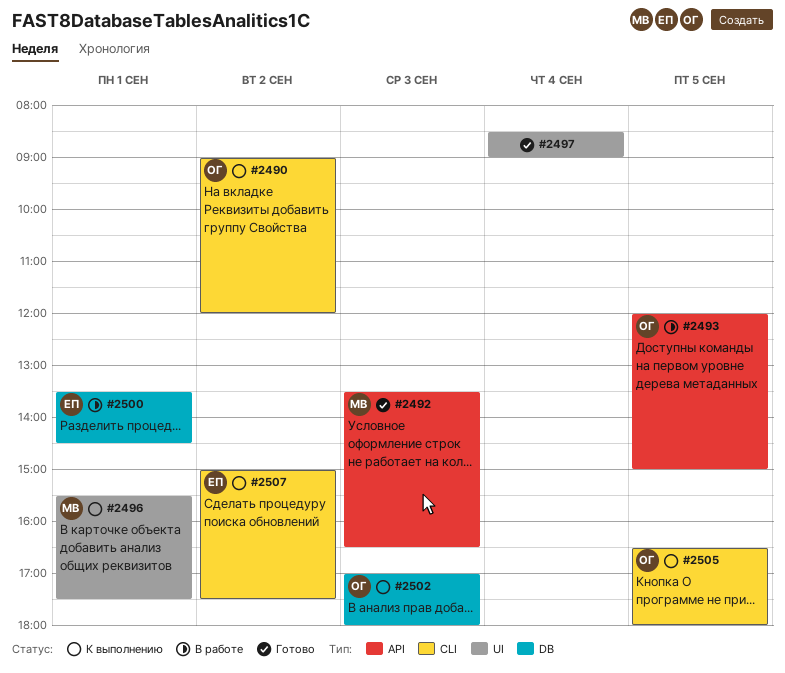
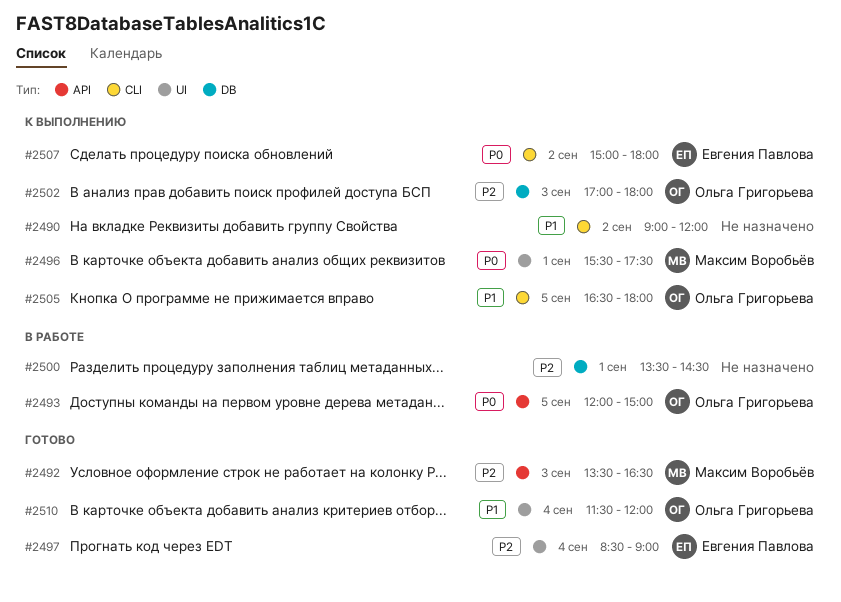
#2490, owner: Ольга Григорьева -> none
#2497, owner: none -> Евгения Павлова
#2500, owner: Евгения Павлова -> none
#2507, ends: 17:30 -> 18:00
#2510: none -> present

